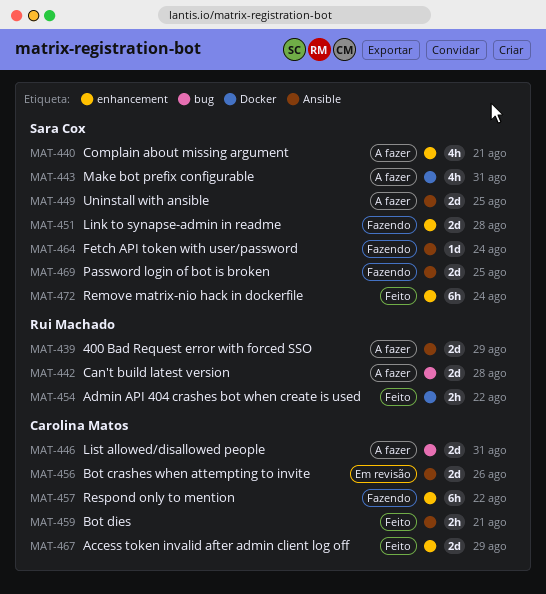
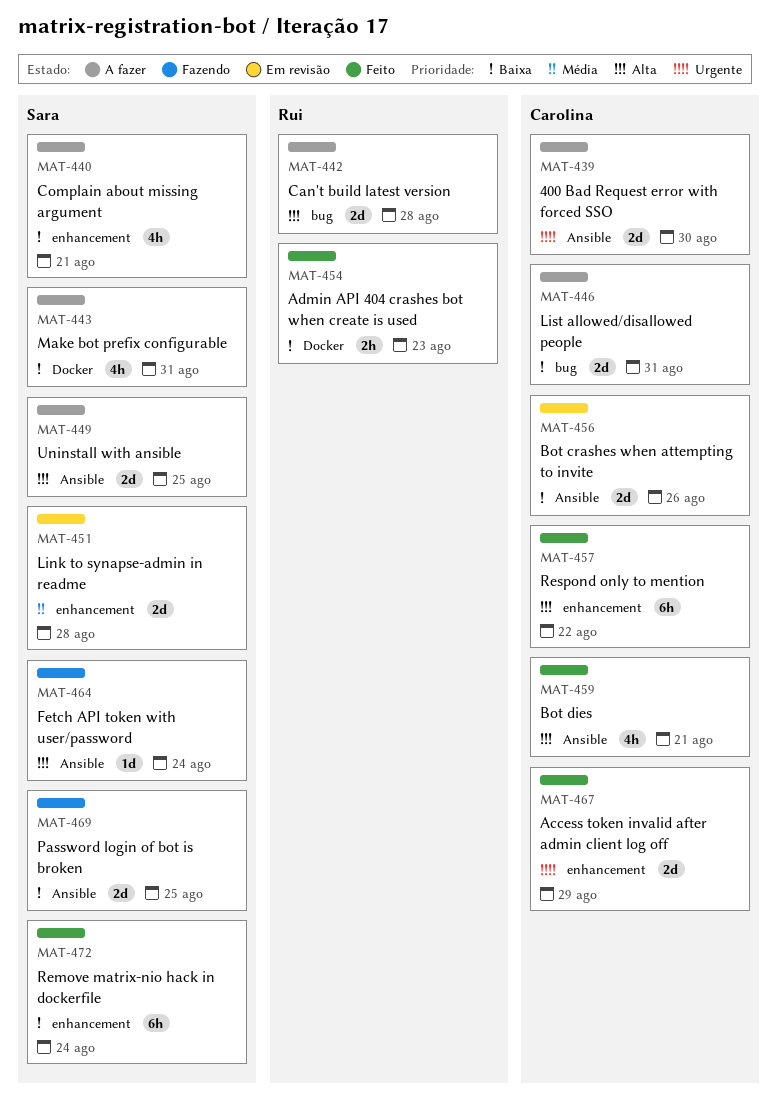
MAT-439, owner: Rui Machado -> Carolina Matos
MAT-439, due: Aug 29 -> Aug 30
MAT-451, status: Fazendo -> Em revisão
MAT-454, due: Aug 22 -> Aug 23
MAT-457, status: Fazendo -> Feito
MAT-459, estimate: 2h -> 4h

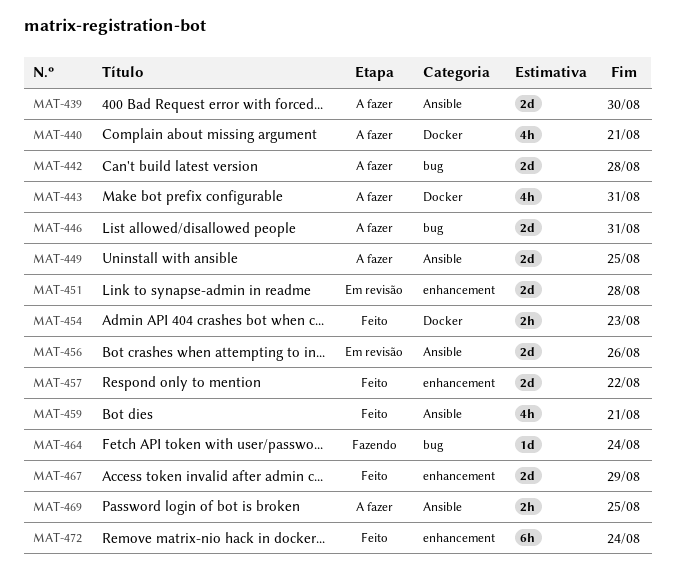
MAT-440, label: enhancement -> Docker
MAT-457, estimate: 6h -> 2d
MAT-464, label: Ansible -> bug
MAT-469, status: Fazendo -> A fazer
MAT-469, estimate: 2d -> 2h

